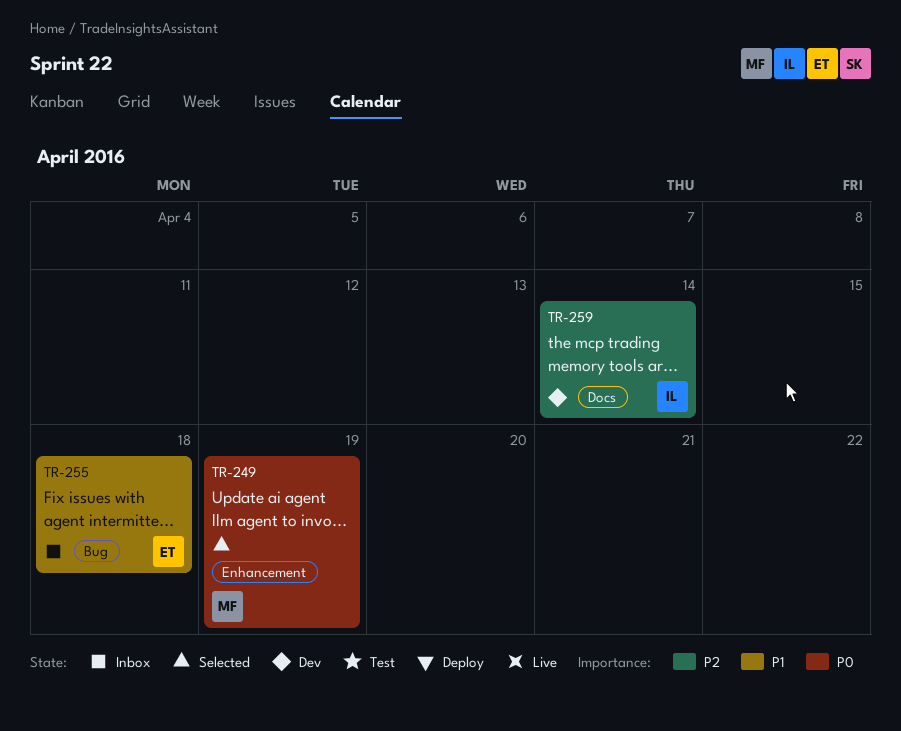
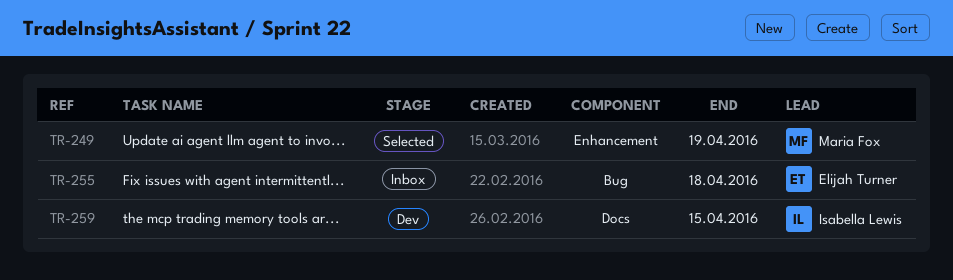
TR-259, due: Apr 14 -> Apr 15

